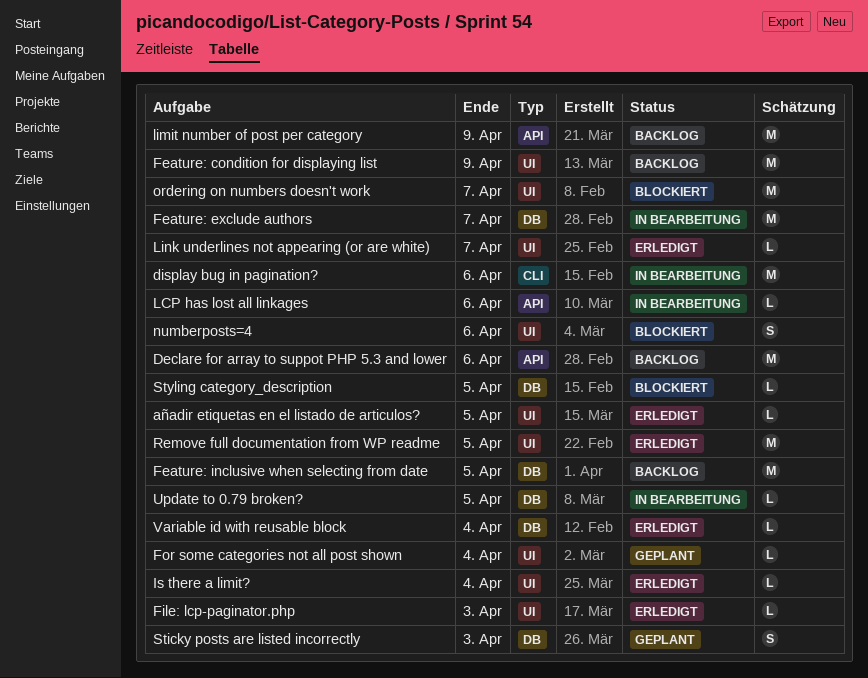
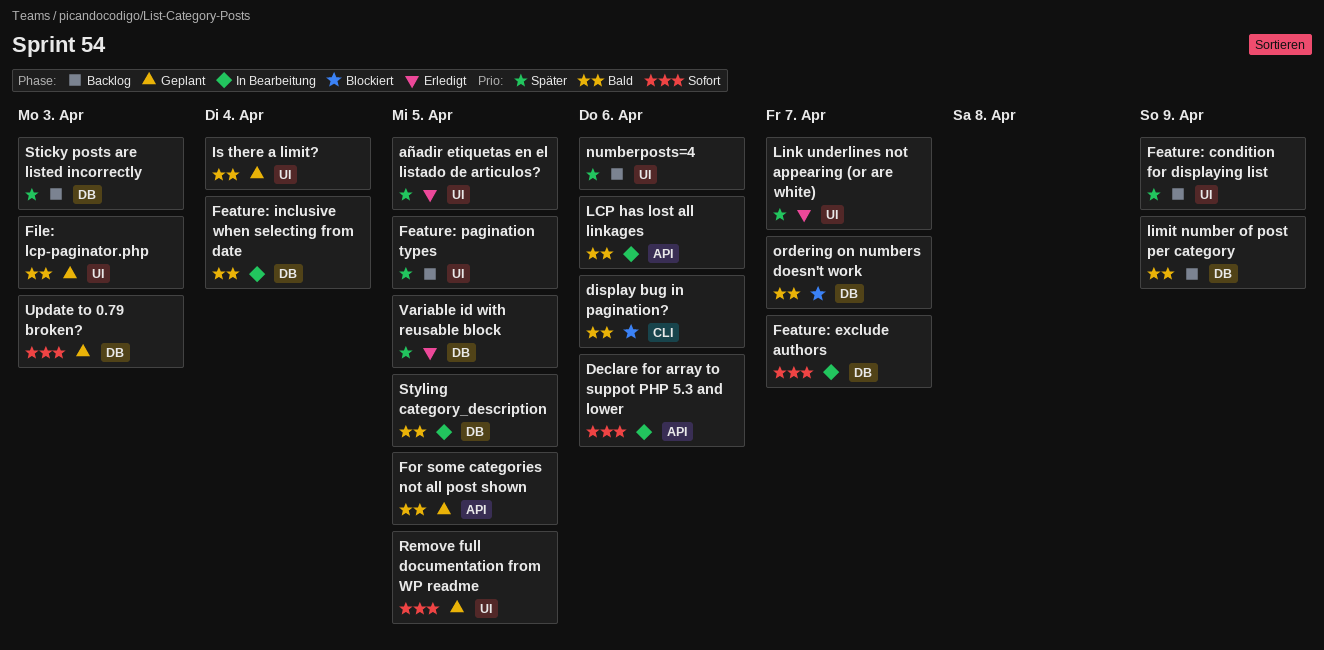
Declare for array to suppot PHP 5.3 and lower, status: Backlog -> In Bearbeitung
display bug in pagination?, status: In Bearbeitung -> Blockiert
Feature: inclusive when selecting from date, status: Backlog -> In Bearbeitung
Feature: inclusive when selecting from date, due: Apr 5 -> Apr 4
Feature: pagination types: none -> present
File: lcp-paginator.php, status: Erledigt -> Geplant
For some categories not all post shown, label: UI -> API
For some categories not all post shown, due: Apr 4 -> Apr 5
Is there a limit?, status: Erledigt -> Geplant
limit number of post per category, label: API -> DB
numberposts=4, status: Blockiert -> Backlog
ordering on numbers doesn't work, label: UI -> DB
Remove full documentation from WP readme, status: Erledigt -> Geplant
Sticky posts are listed incorrectly, status: Geplant -> Backlog
Styling category_description, status: Blockiert -> In Bearbeitung
Update to 0.79 broken?, status: In Bearbeitung -> Geplant
Update to 0.79 broken?, due: Apr 5 -> Apr 3
Variable id with reusable block, due: Apr 4 -> Apr 5

